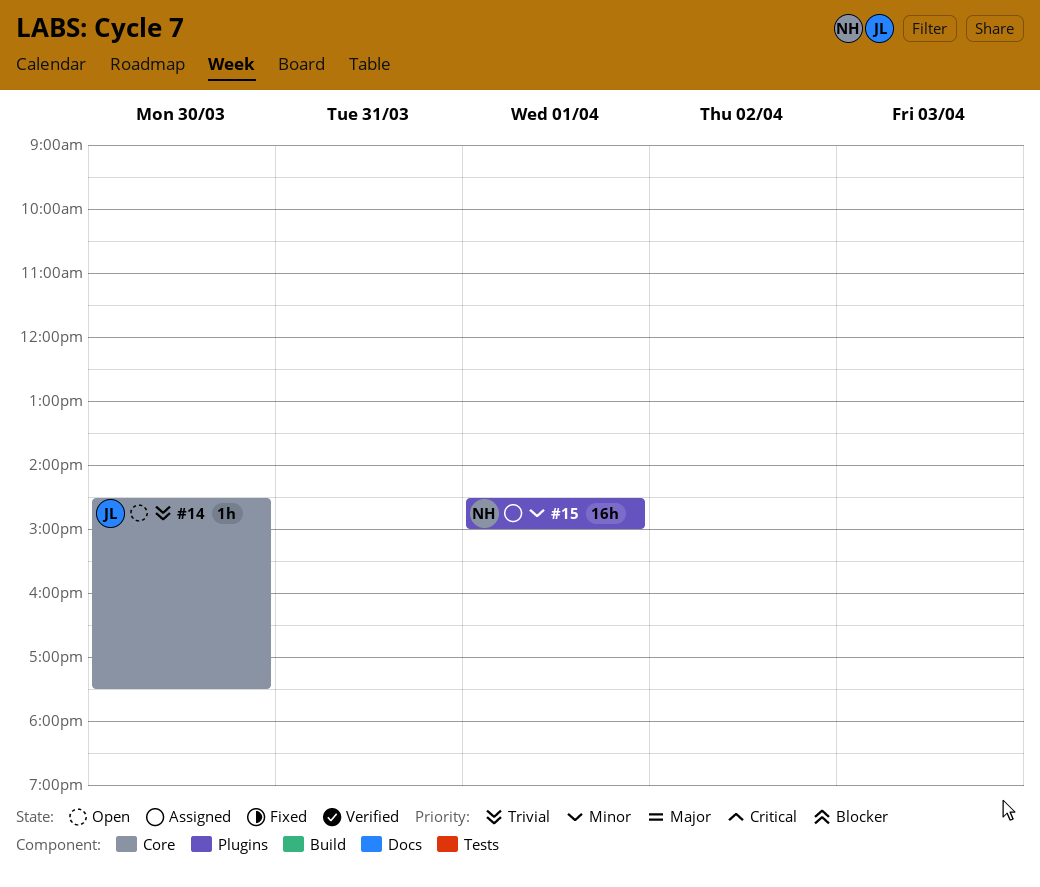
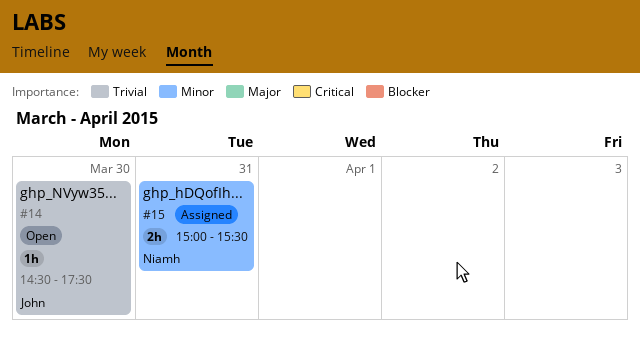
#15, estimate: 16h -> 2h
#15, day: Apr 1 -> Mar 31
#15, begins: 14:30 -> 15:00
#15, ends: 15:00 -> 15:30

